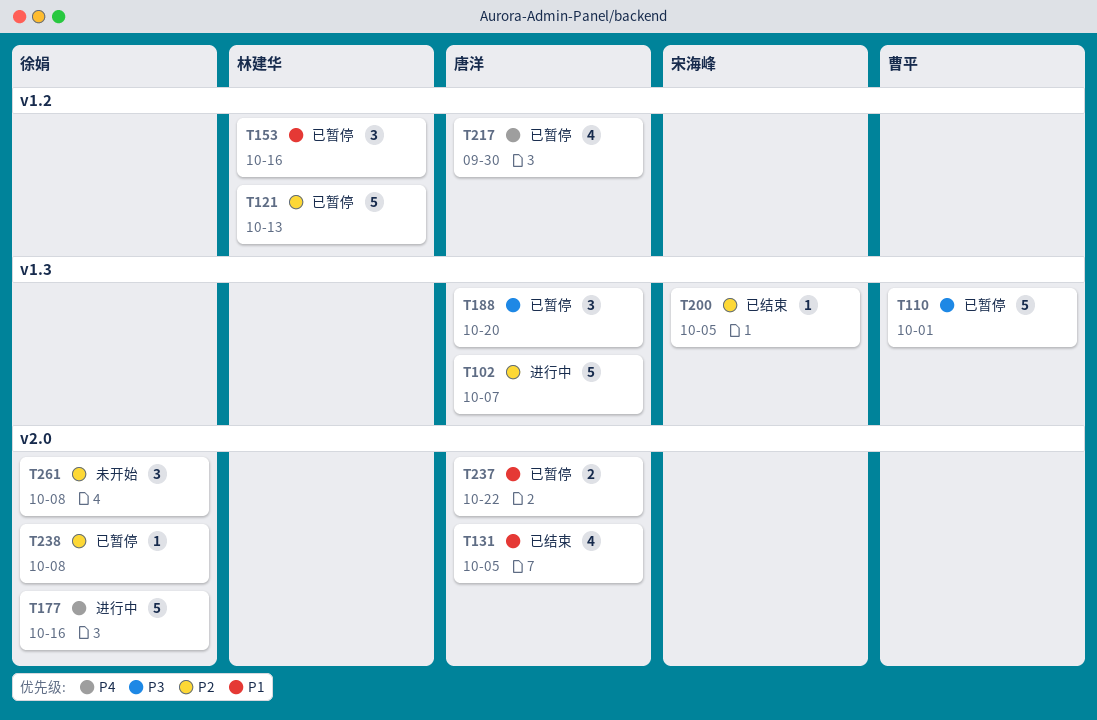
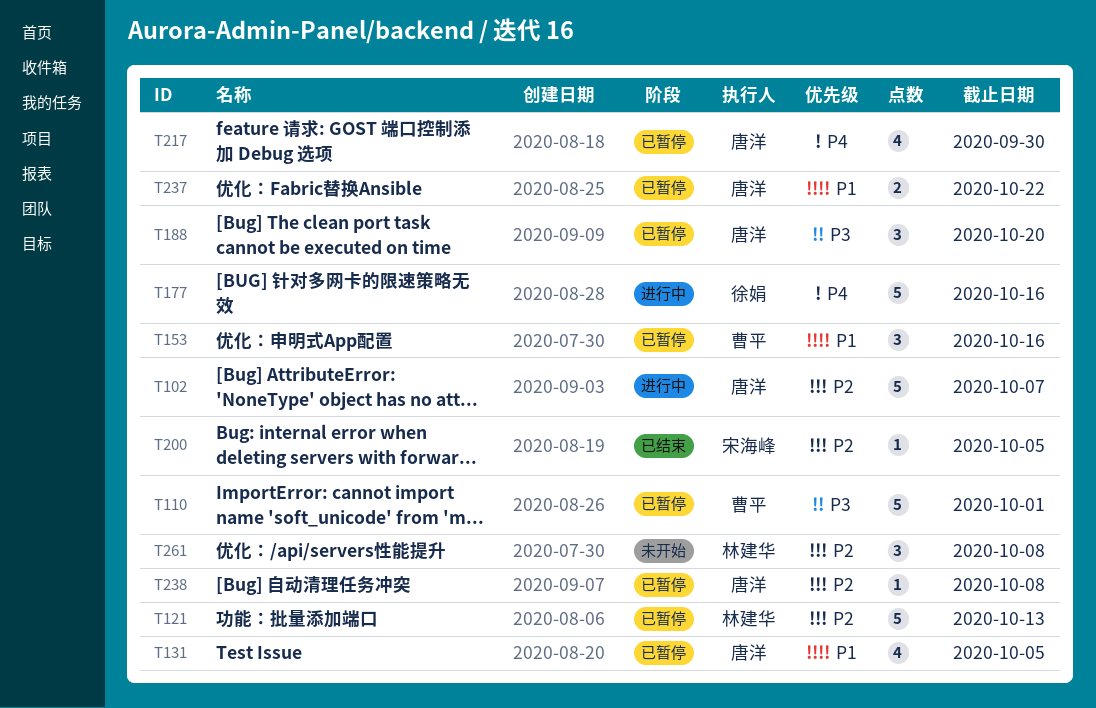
T131, status: 已结束 -> 已暂停
T153, owner: 林建华 -> 曹平
T238, owner: 徐娟 -> 唐洋
T261, owner: 徐娟 -> 林建华

